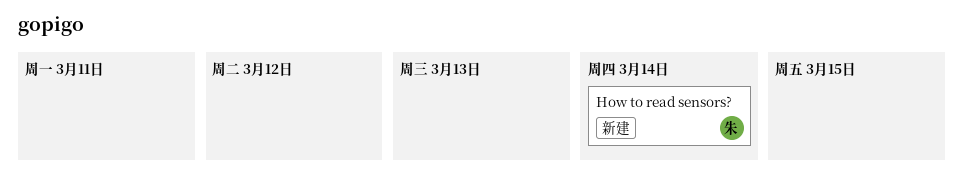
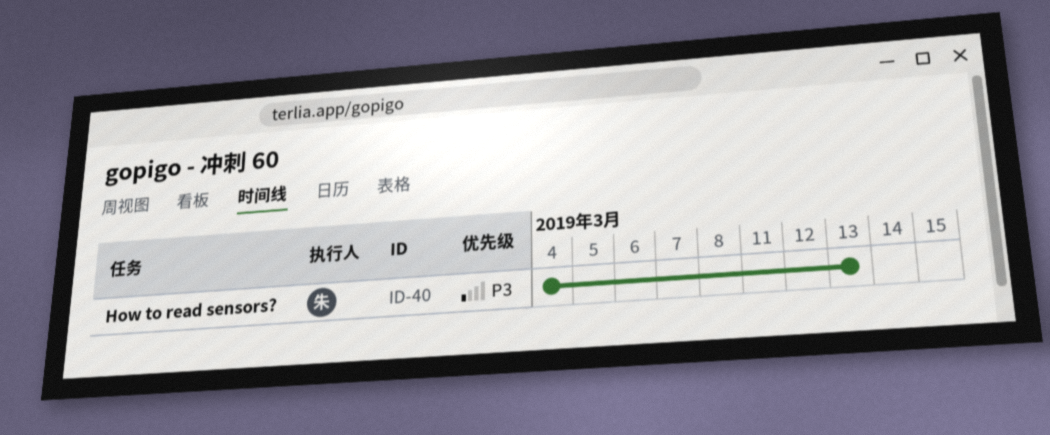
How to read sensors?, due: Mar 14 -> Mar 13

